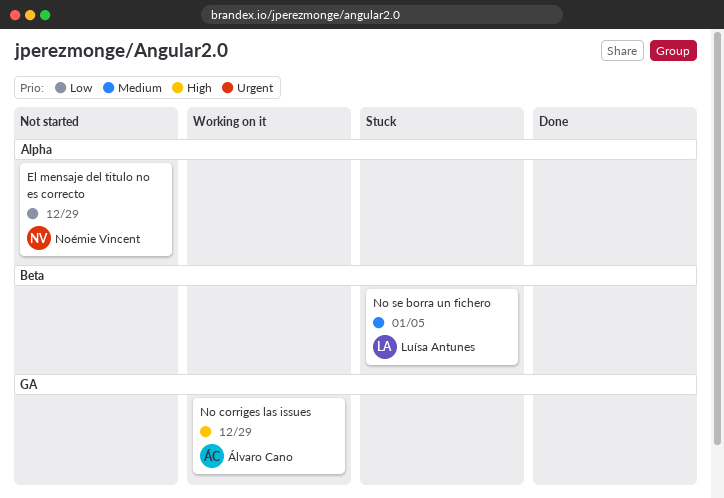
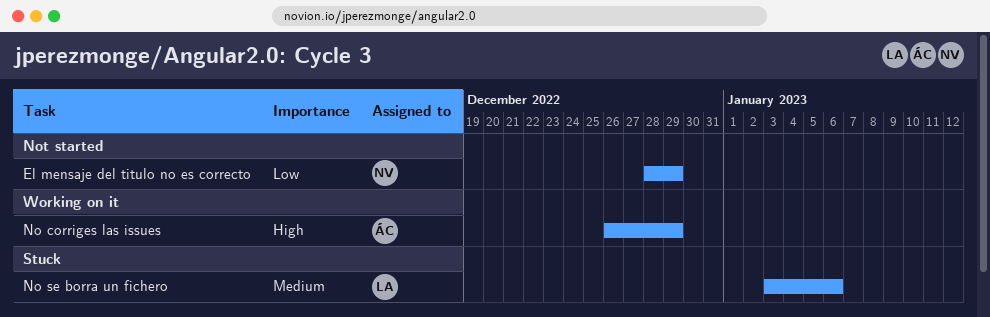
No se borra un fichero, due: Jan 5 -> Jan 6

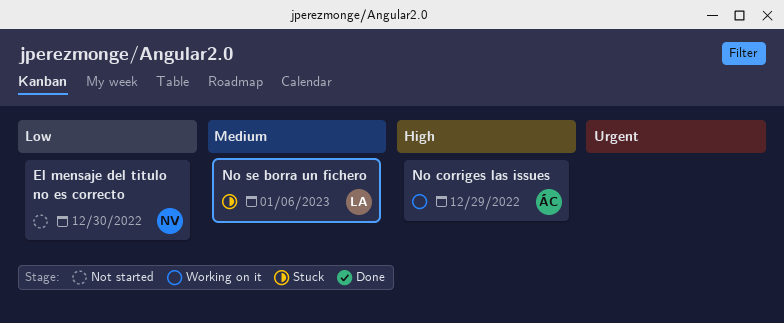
El mensaje del titulo no es correcto, due: Dec 29 -> Dec 30

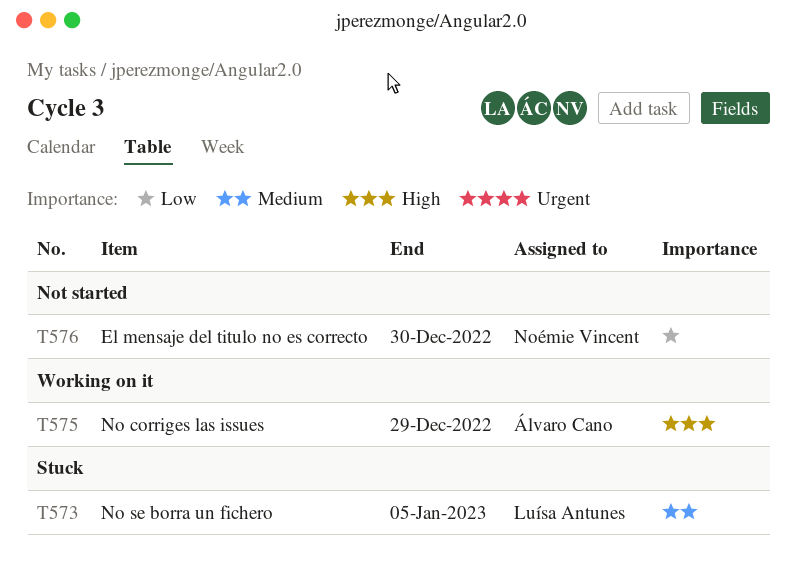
No se borra un fichero, due: Jan 6 -> Jan 5

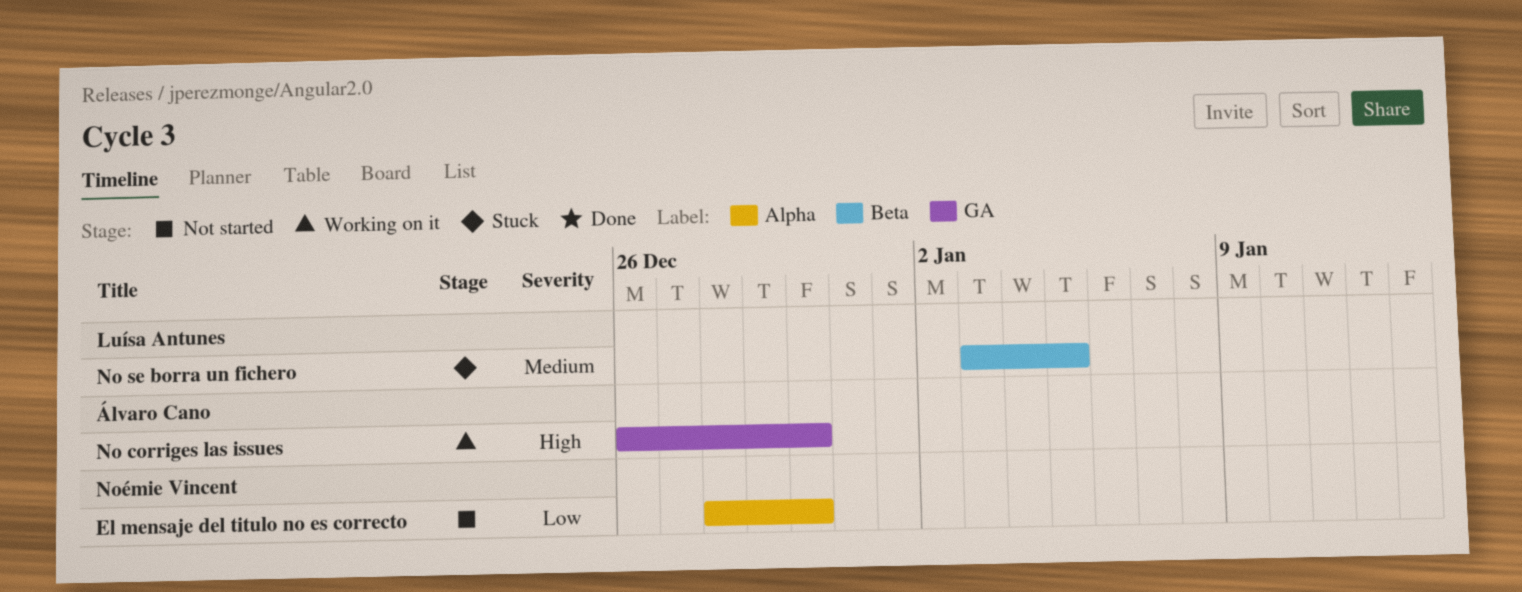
No corriges las issues, due: Dec 29 -> Dec 30

